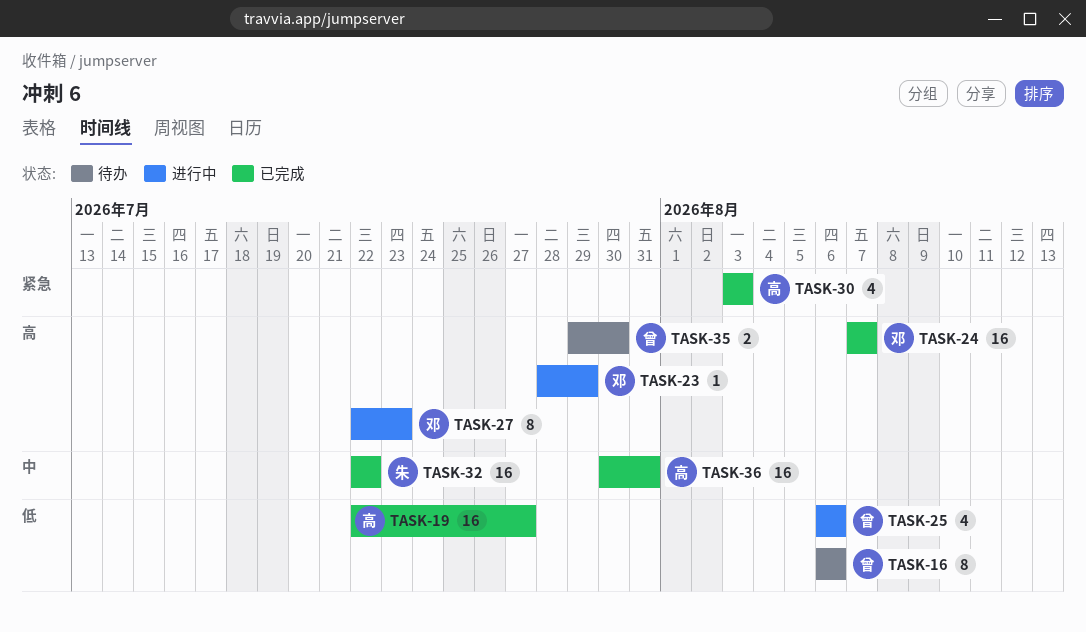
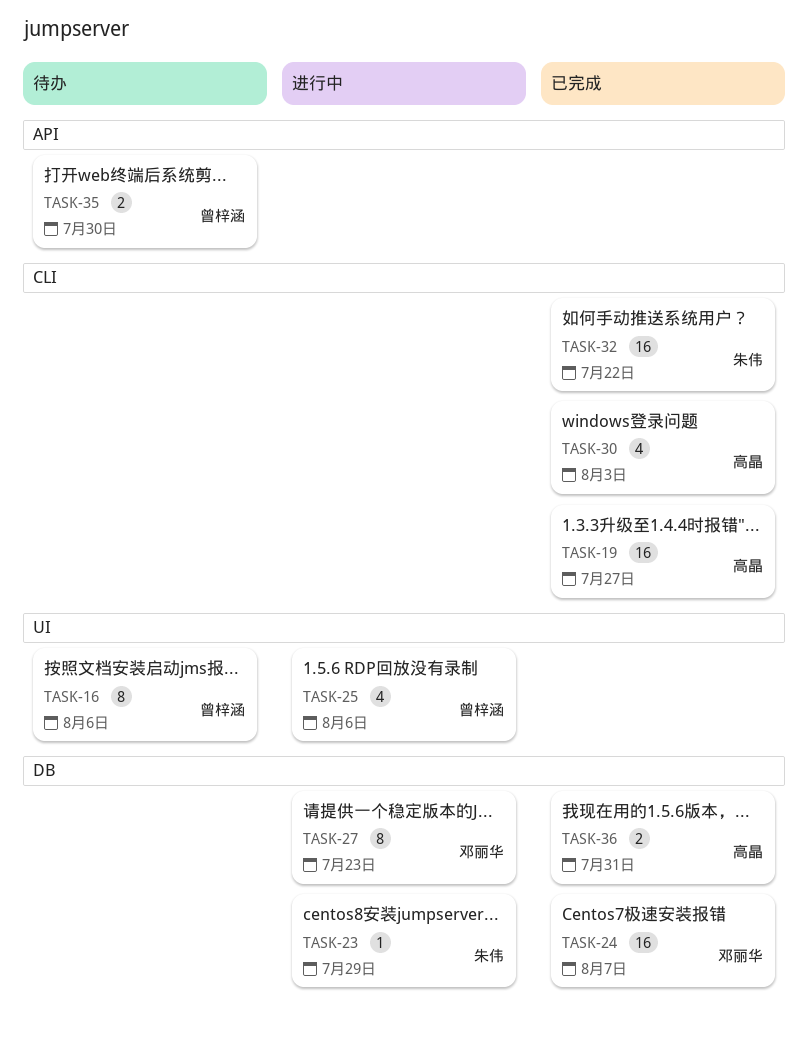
TASK-23, owner: 邓丽华 -> 朱伟
TASK-36, estimate: 16 -> 2

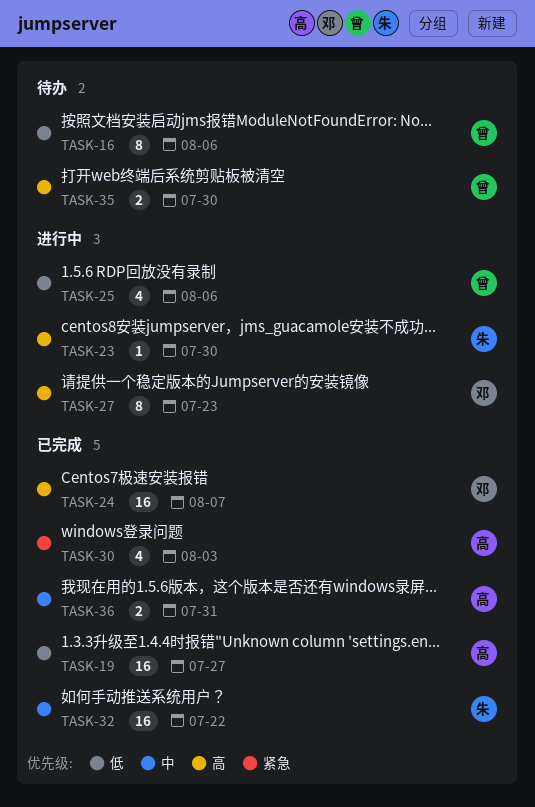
TASK-23, due: Jul 29 -> Jul 30

